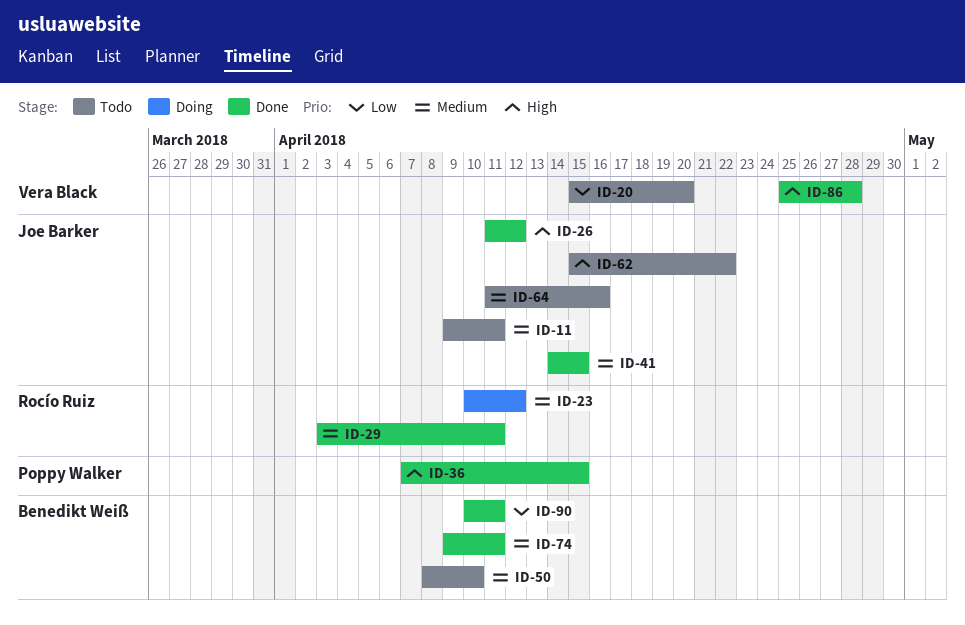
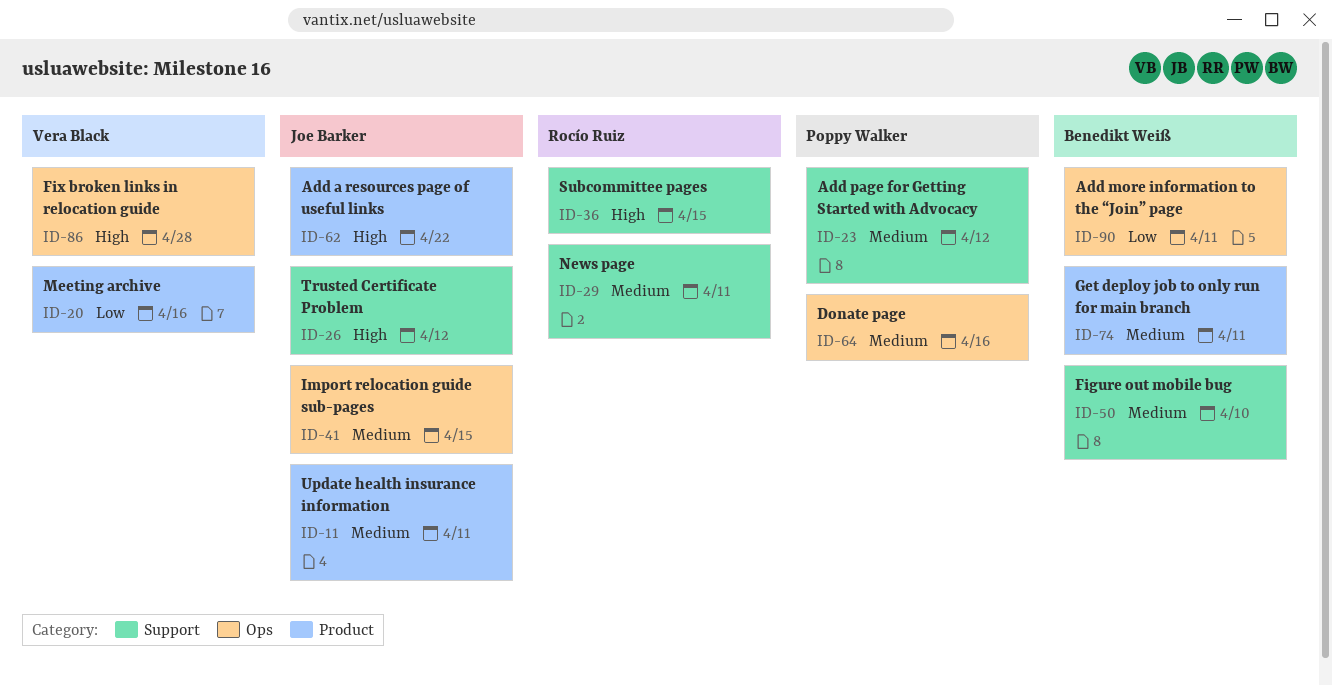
ID-20, due: Apr 20 -> Apr 16
ID-23, owner: Rocío Ruiz -> Poppy Walker
ID-36, owner: Poppy Walker -> Rocío Ruiz
ID-64, owner: Joe Barker -> Poppy Walker

